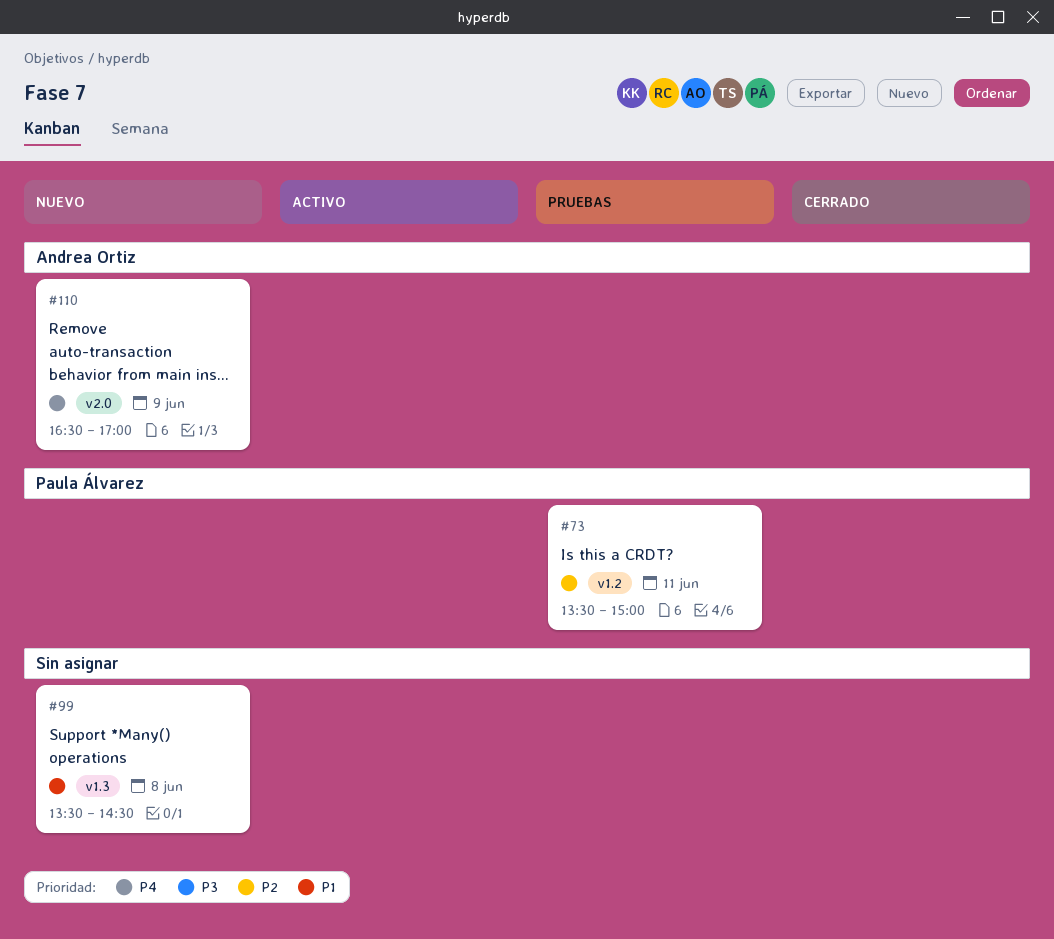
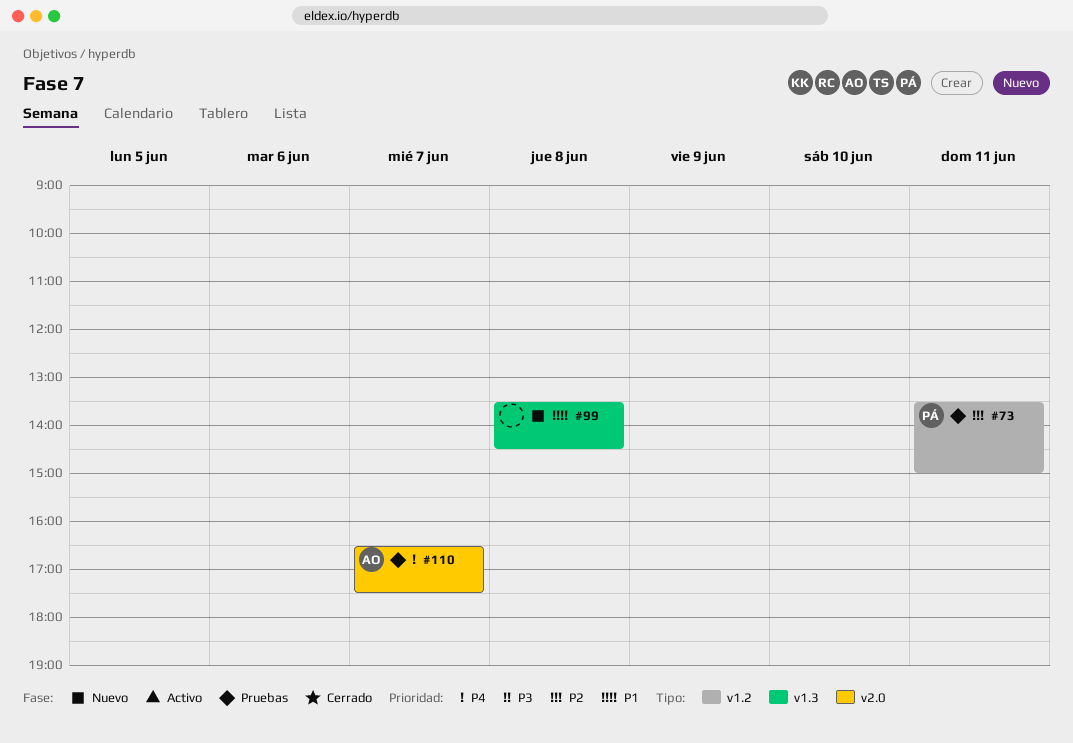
#110, status: Nuevo -> Pruebas
#110, day: Jun 9 -> Jun 7
#110, ends: 17:00 -> 17:30

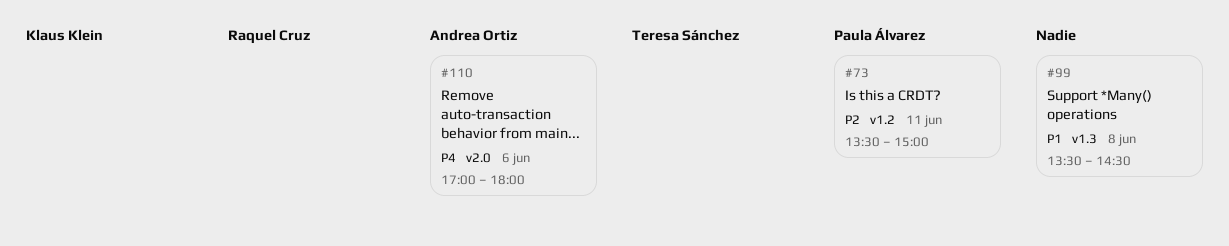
#110, day: Jun 7 -> Jun 6
#110, begins: 16:30 -> 17:00
#110, ends: 17:30 -> 18:00

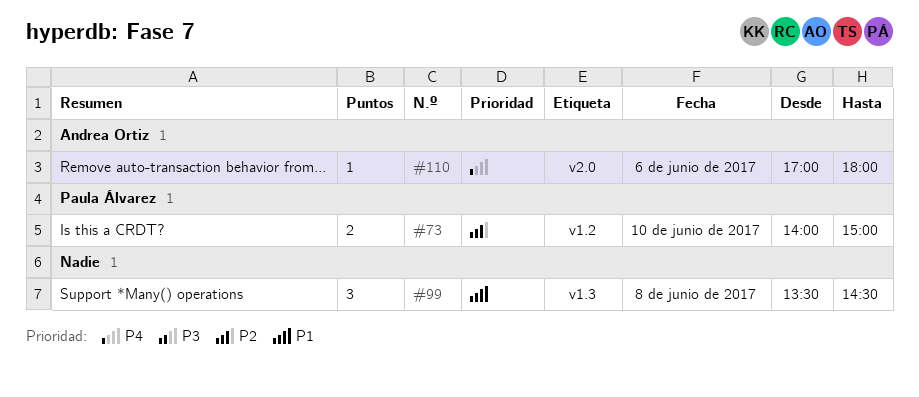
#73, day: Jun 11 -> Jun 10
#73, begins: 13:30 -> 14:00

